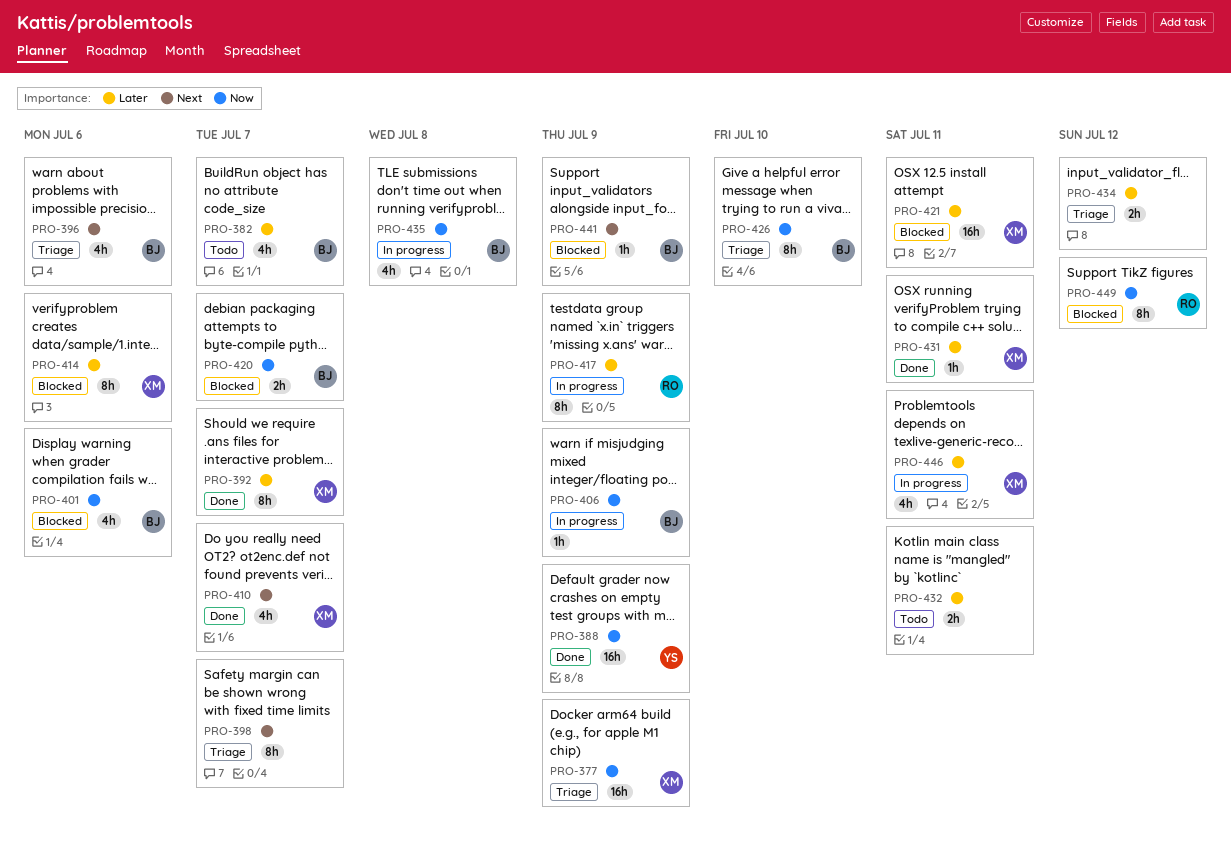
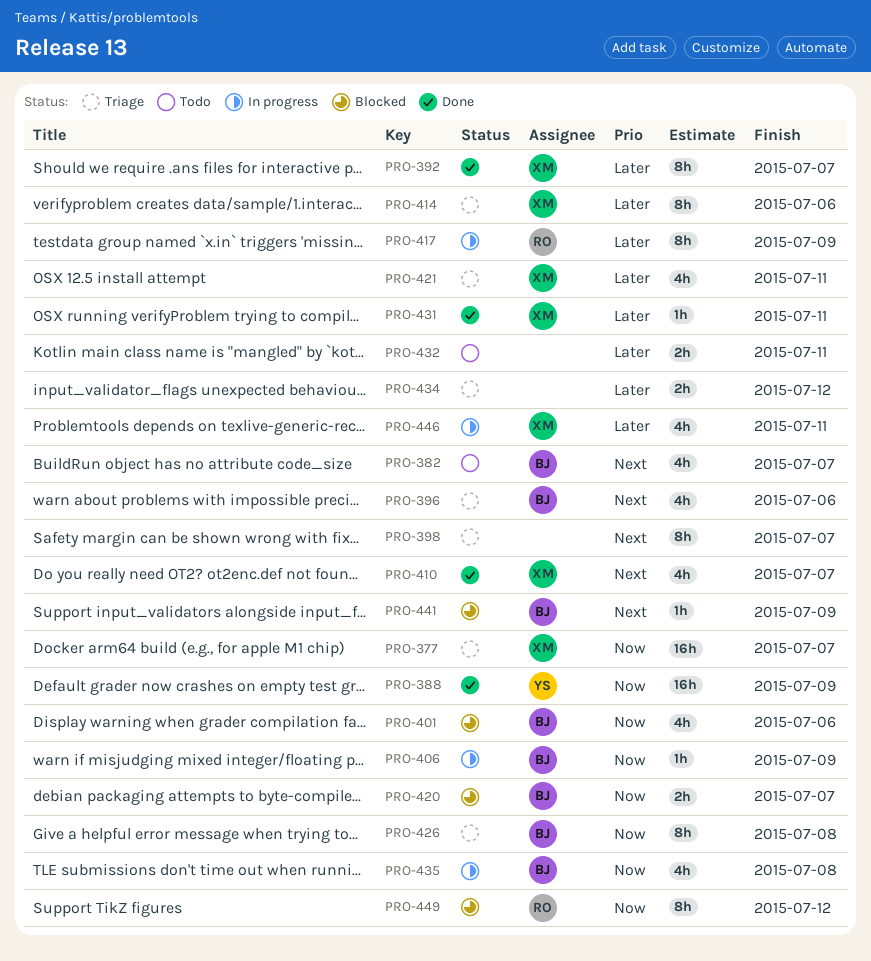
PRO-377, due: Jul 9 -> Jul 7
PRO-382, priority: Later -> Next
PRO-414, status: Blocked -> Triage
PRO-421, status: Blocked -> Triage
PRO-421, estimate: 16h -> 4h
PRO-426, due: Jul 10 -> Jul 8

